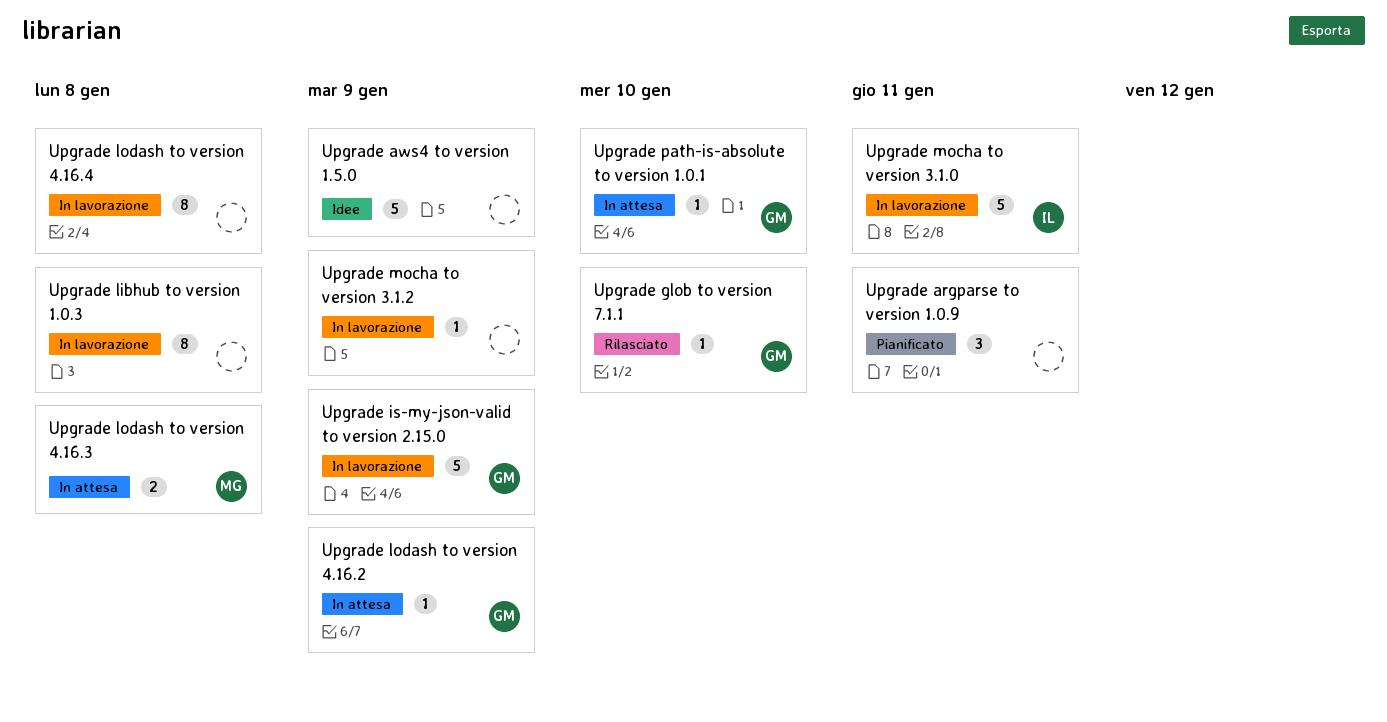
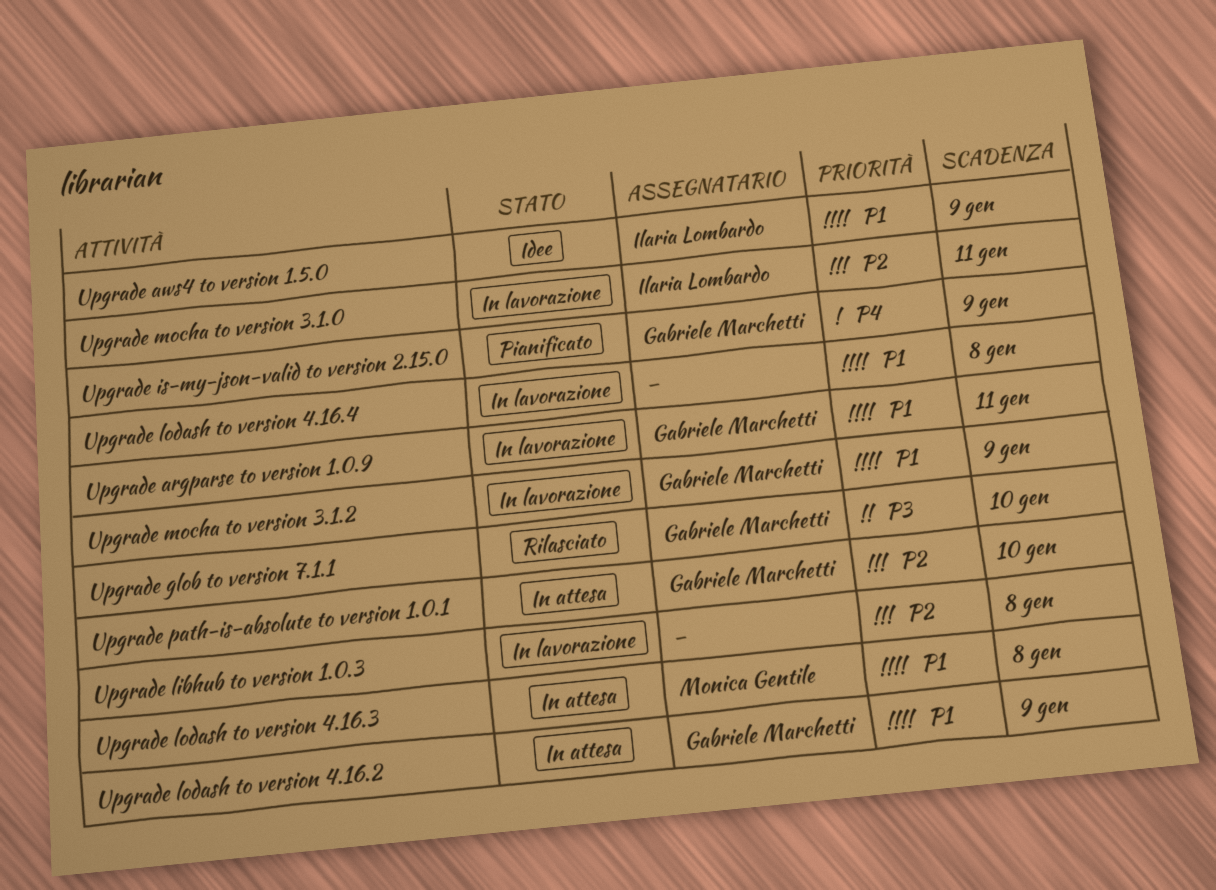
Upgrade argparse to version 1.0.9, status: Pianificato -> In lavorazione
Upgrade argparse to version 1.0.9, owner: none -> Gabriele Marchetti
Upgrade aws4 to version 1.5.0, owner: none -> Ilaria Lombardo
Upgrade is-my-json-valid to version 2.15.0, status: In lavorazione -> Pianificato
Upgrade mocha to version 3.1.2, owner: none -> Gabriele Marchetti

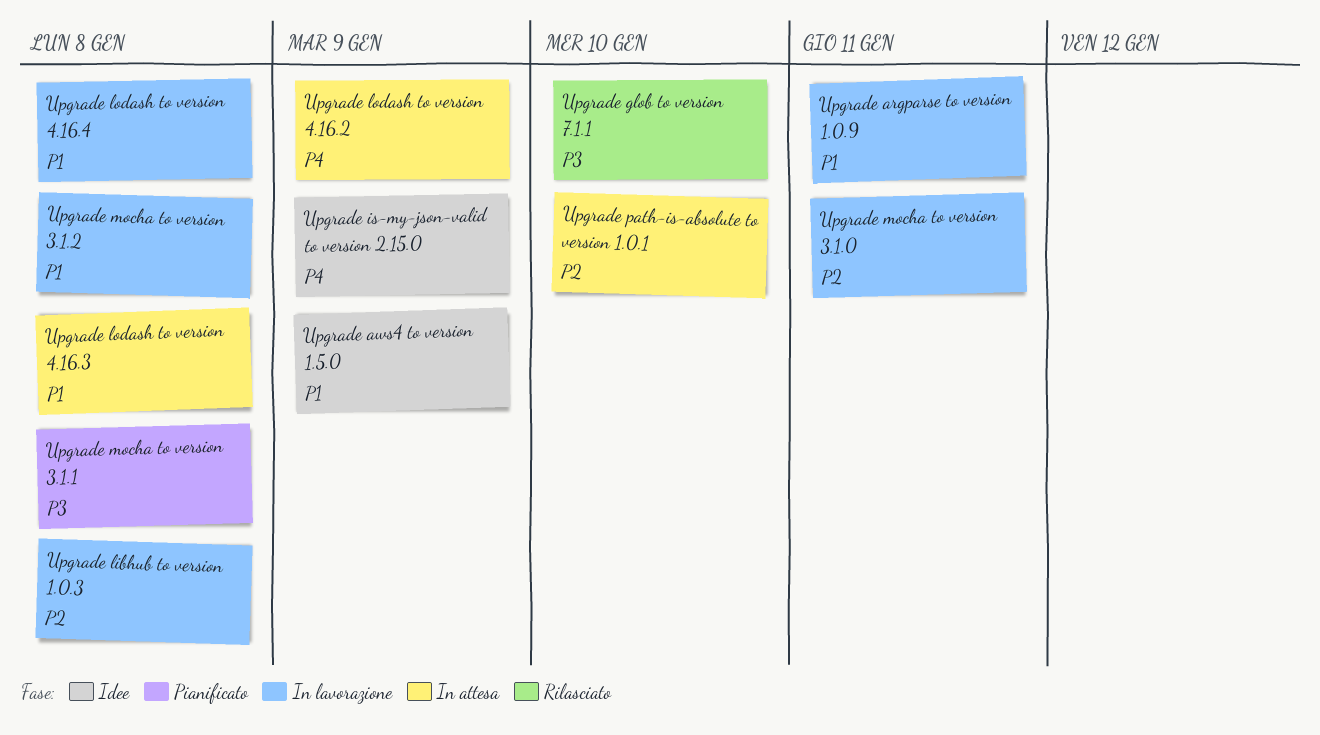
Upgrade is-my-json-valid to version 2.15.0, status: Pianificato -> Idee
Upgrade lodash to version 4.16.2, priority: P1 -> P4
Upgrade mocha to version 3.1.1: none -> present
Upgrade mocha to version 3.1.2, due: Jan 9 -> Jan 8

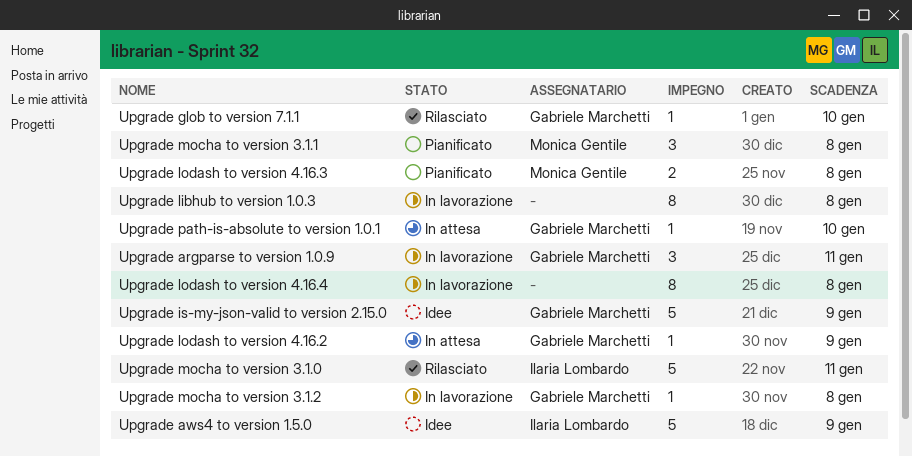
Upgrade lodash to version 4.16.3, status: In attesa -> Pianificato
Upgrade mocha to version 3.1.0, status: In lavorazione -> Rilasciato

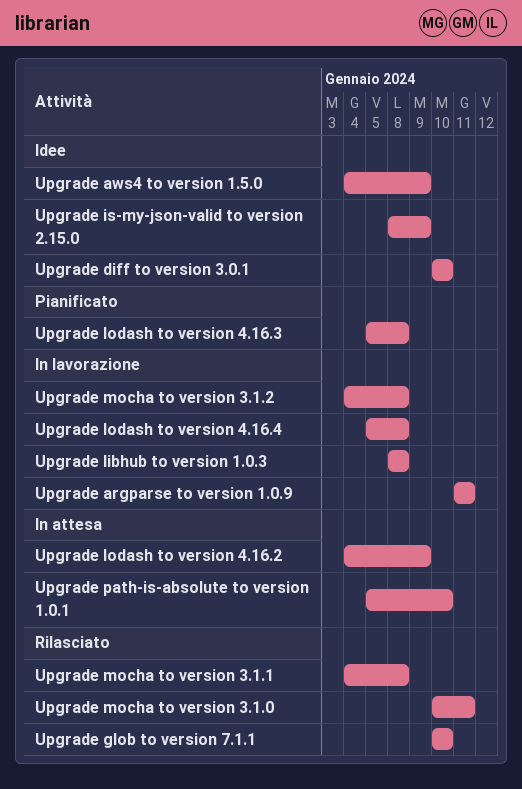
Upgrade diff to version 3.0.1: none -> present
Upgrade mocha to version 3.1.1, status: Pianificato -> Rilasciato

